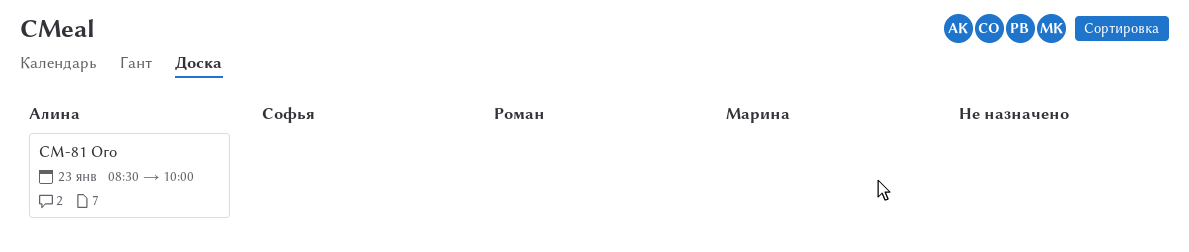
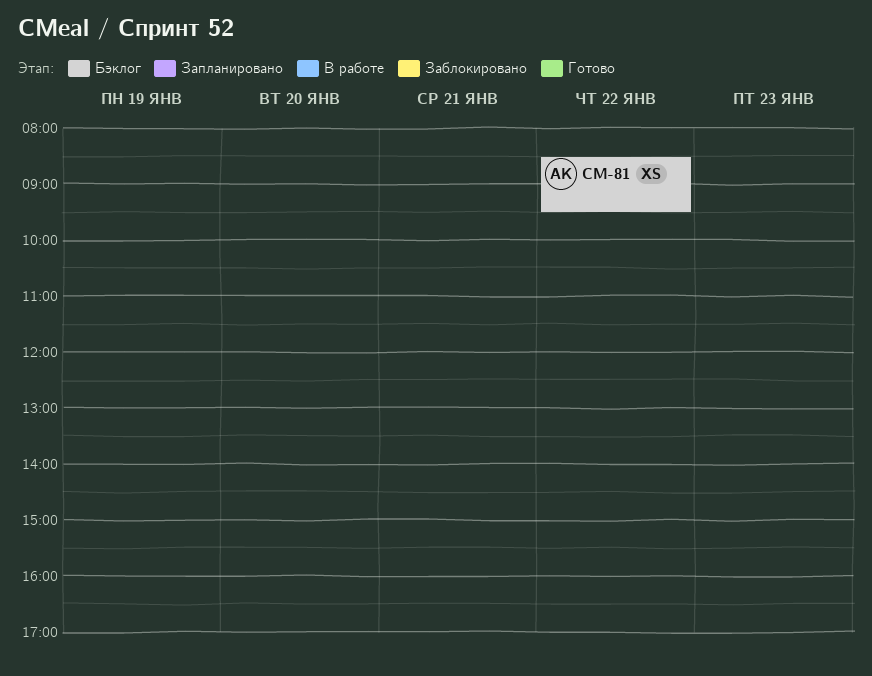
CM-81, day: Jan 23 -> Jan 22
CM-81, ends: 10:00 -> 09:30

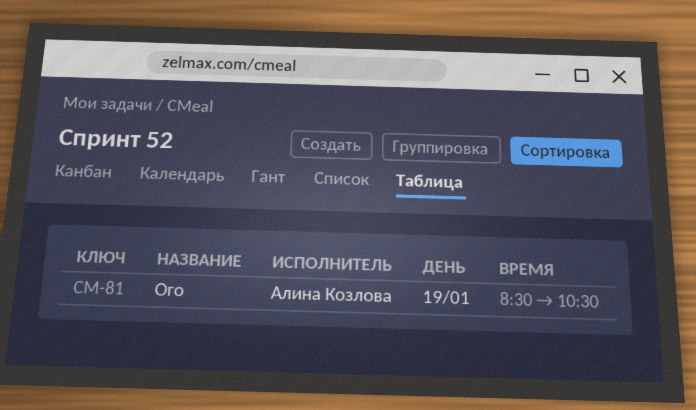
CM-81, day: Jan 22 -> Jan 19
CM-81, ends: 09:30 -> 10:30

